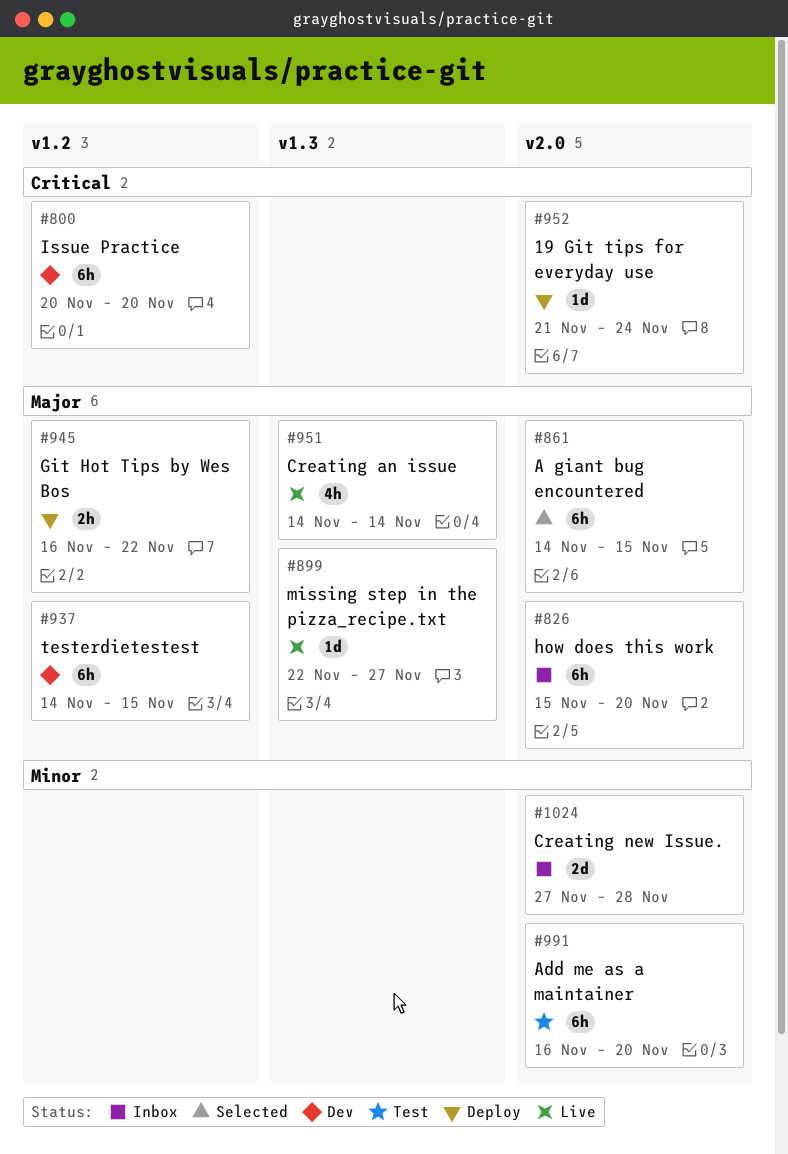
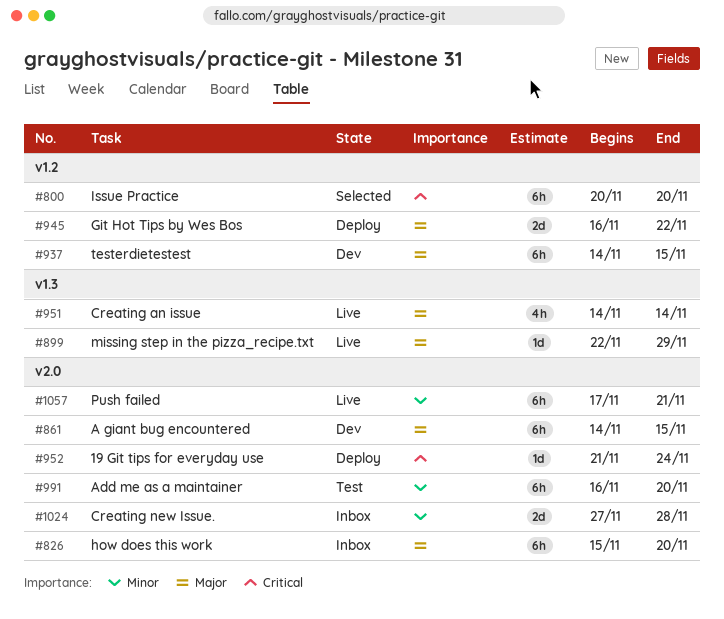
#800, status: Dev -> Selected
#861, status: Selected -> Dev
#899, due: Nov 27 -> Nov 29
#945, estimate: 2h -> 2d
#1057: none -> present

